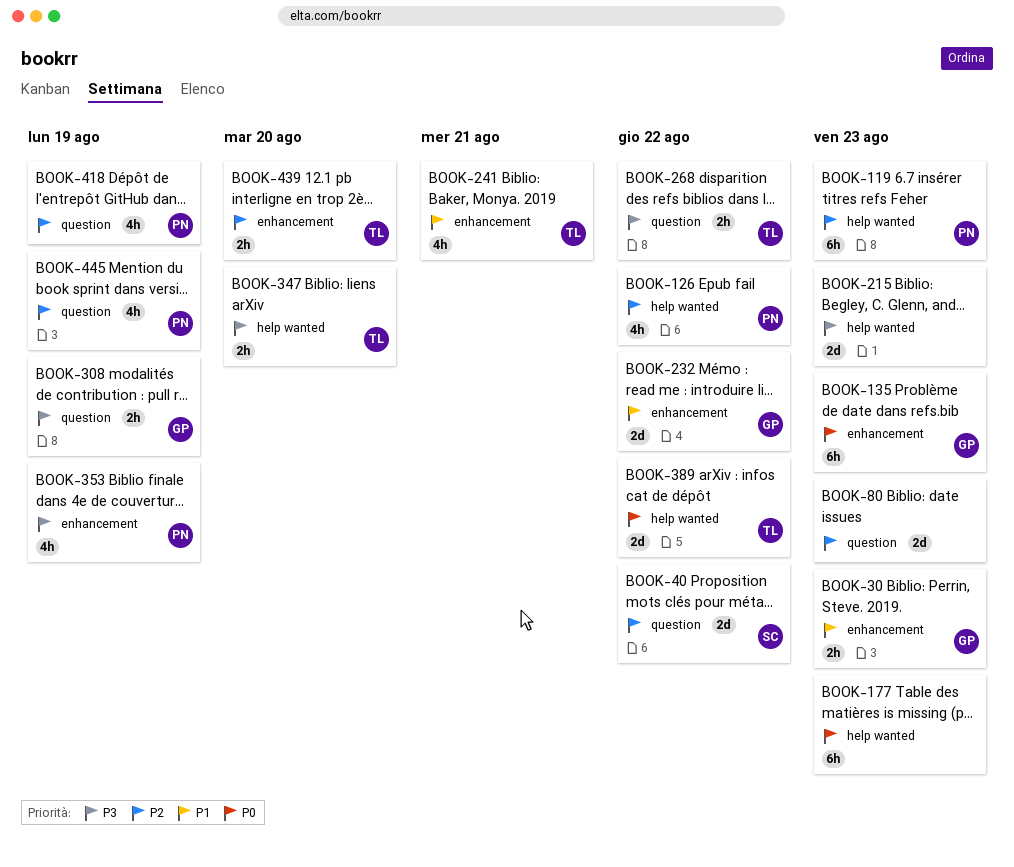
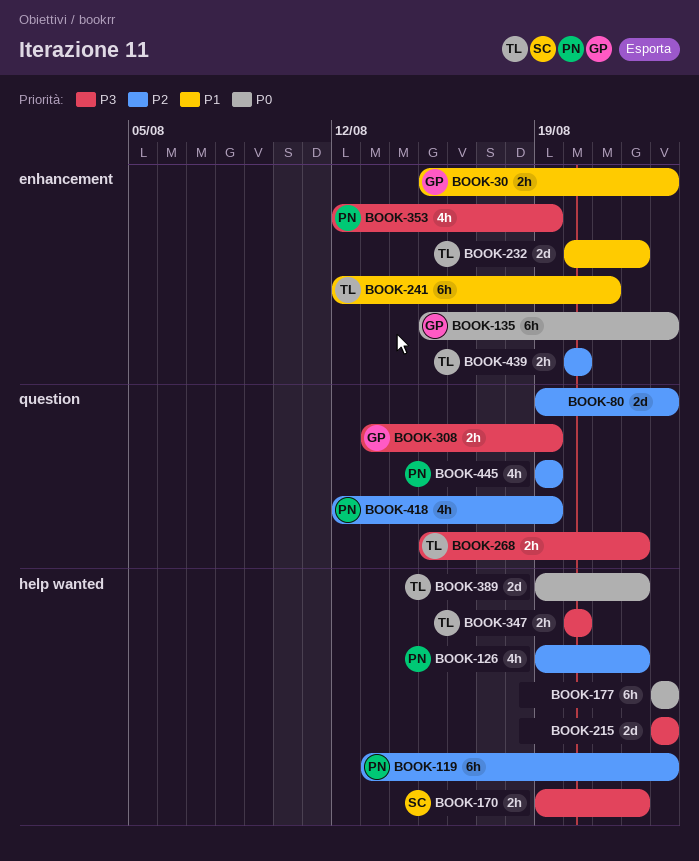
BOOK-40: present -> none
BOOK-170: none -> present
BOOK-232, owner: GP -> TL
BOOK-241, estimate: 4h -> 6h

